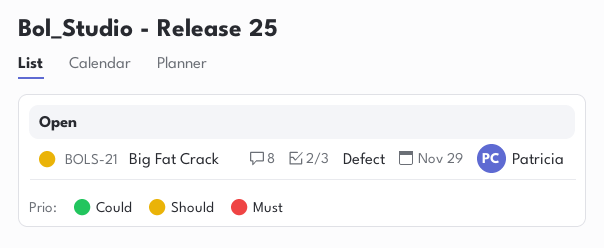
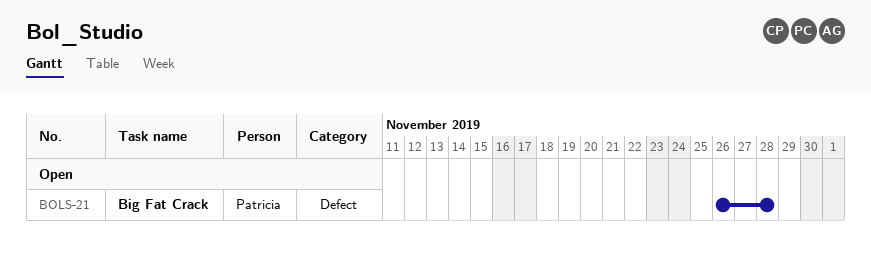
BOLS-21, due: Nov 29 -> Nov 28

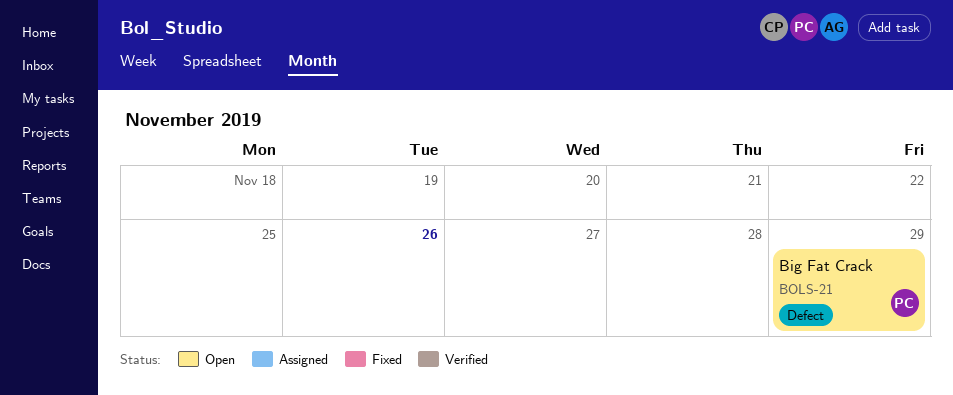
BOLS-21, due: Nov 28 -> Nov 29

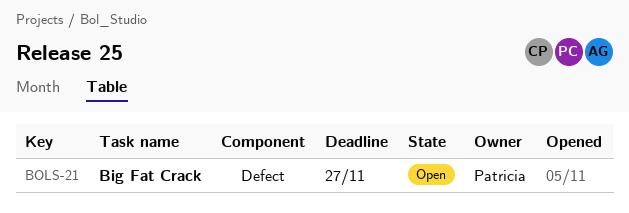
BOLS-21, due: Nov 29 -> Nov 27

